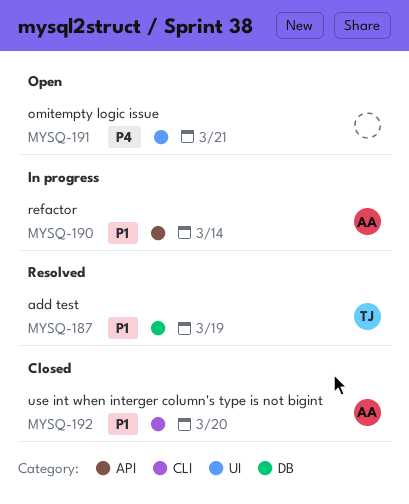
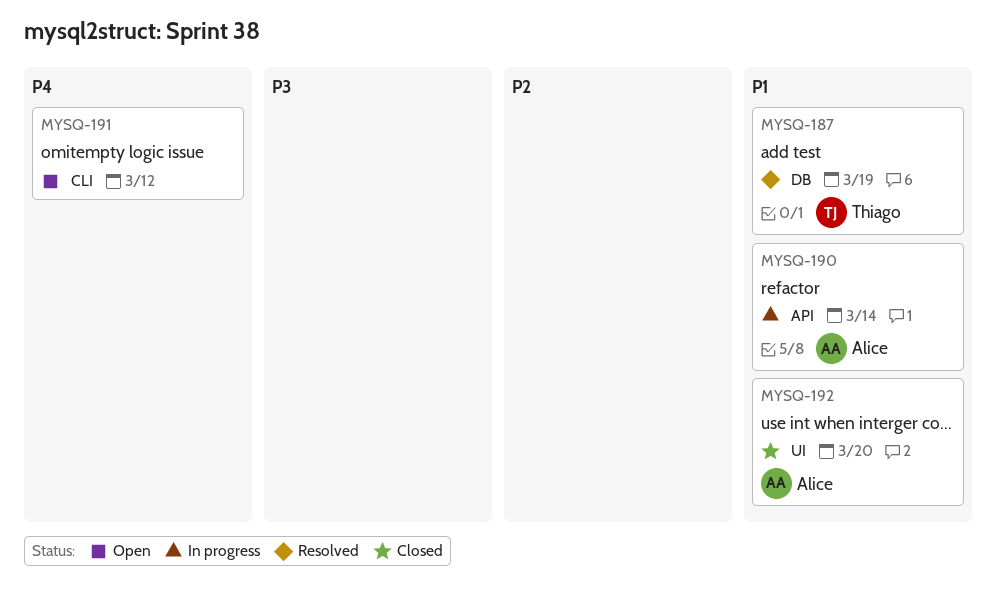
MYSQ-191, label: UI -> CLI
MYSQ-191, due: Mar 21 -> Mar 12
MYSQ-192, label: CLI -> UI

